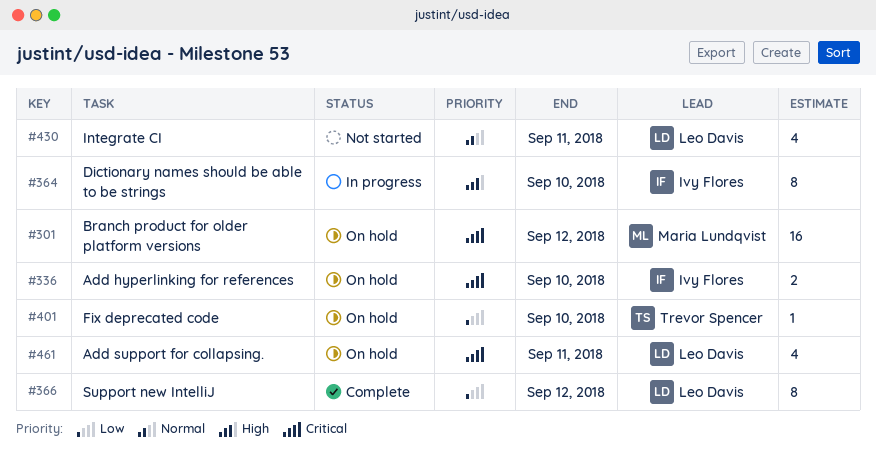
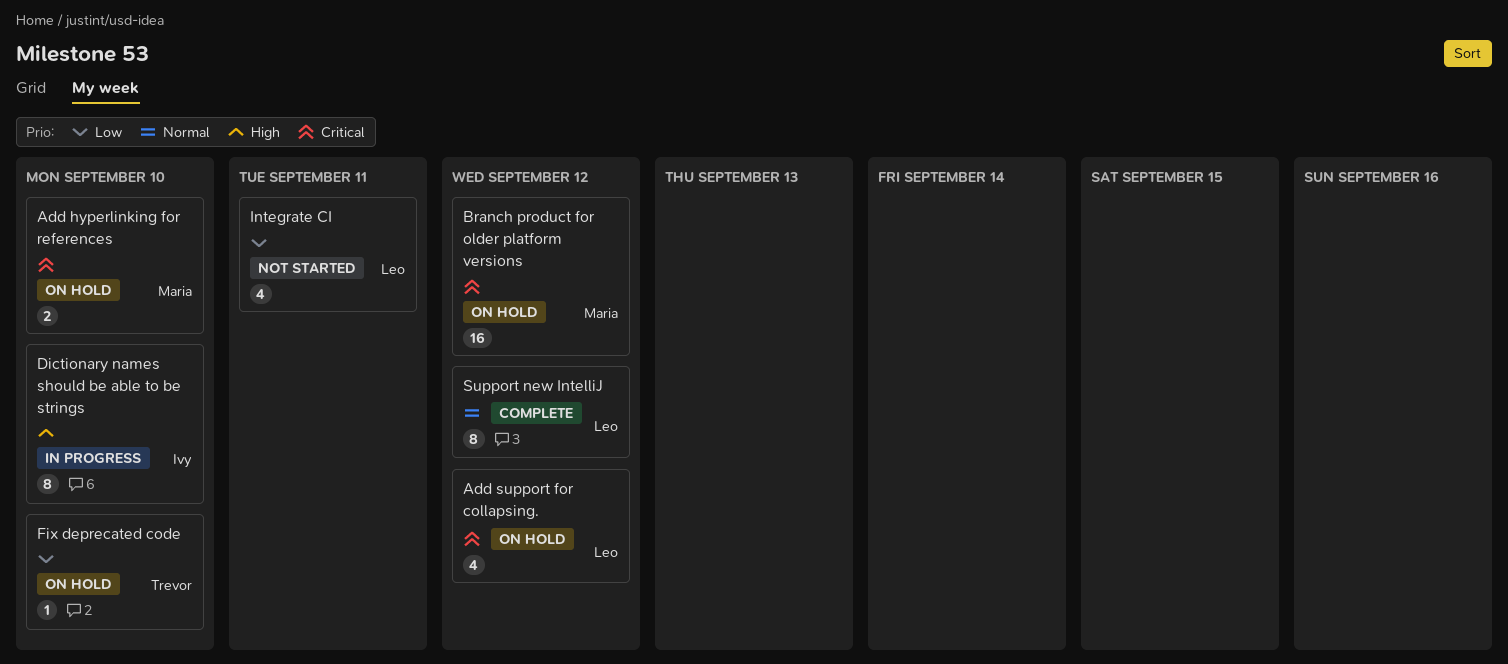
Add hyperlinking for references, owner: Ivy Flores -> Maria Lundqvist
Add support for collapsing., due: Sep 11 -> Sep 12
Integrate CI, priority: Normal -> Low
Support new IntelliJ, priority: Low -> Normal

